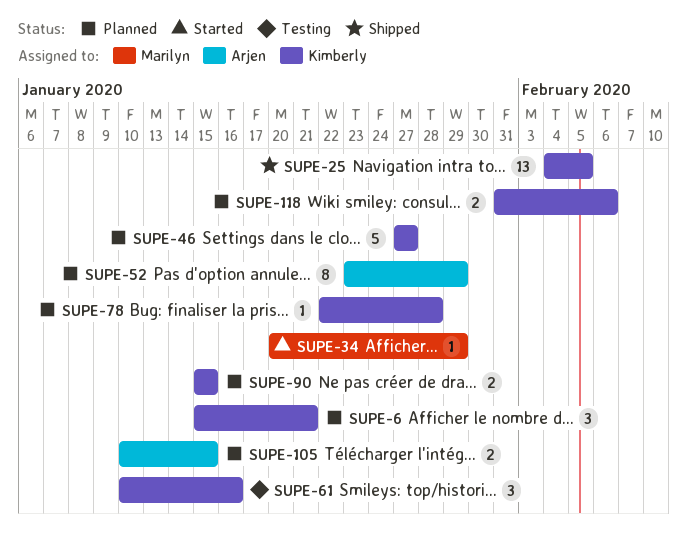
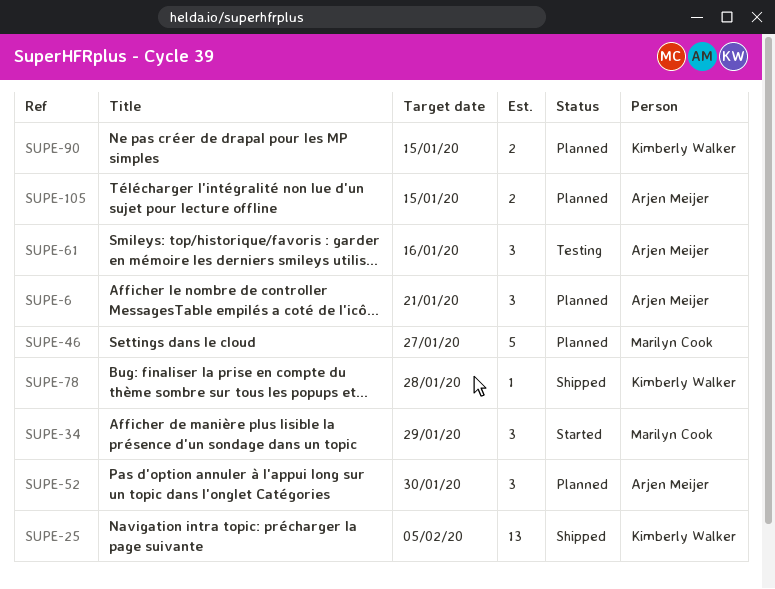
SUPE-6, owner: Kimberly Walker -> Arjen Meijer
SUPE-34, estimate: 1 -> 3
SUPE-46, owner: Kimberly Walker -> Marilyn Cook
SUPE-52, estimate: 8 -> 3
SUPE-52, due: Jan 29 -> Jan 30
SUPE-61, owner: Kimberly Walker -> Arjen Meijer
SUPE-78, status: Planned -> Shipped
SUPE-118: present -> none

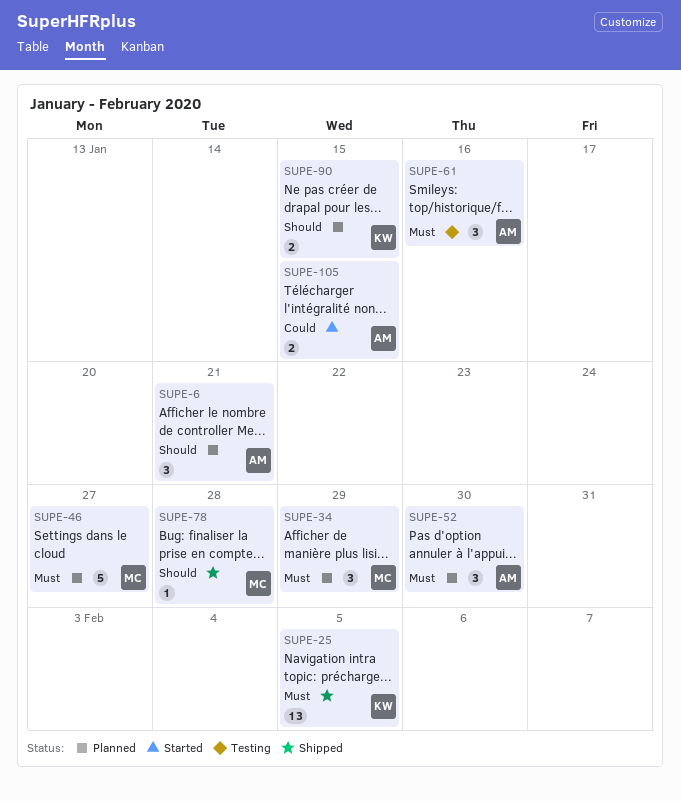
SUPE-34, status: Started -> Planned
SUPE-78, owner: Kimberly Walker -> Marilyn Cook
SUPE-105, status: Planned -> Started

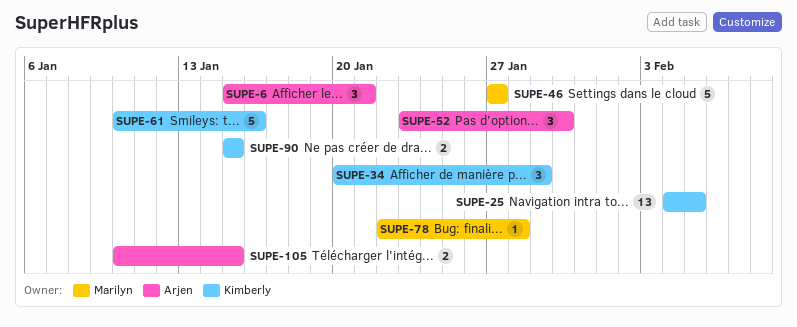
SUPE-34, owner: Marilyn -> Kimberly
SUPE-61, owner: Arjen -> Kimberly
SUPE-61, estimate: 3 -> 5

